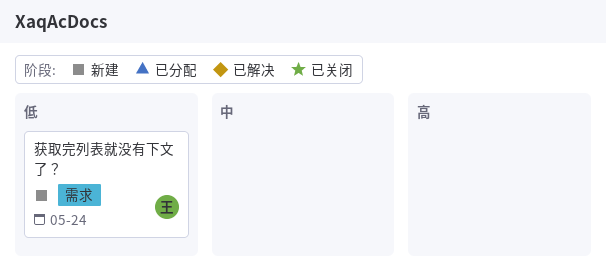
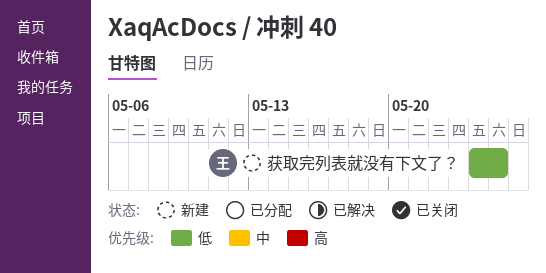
获取完列表就没有下文了？, due: May 24 -> May 25

